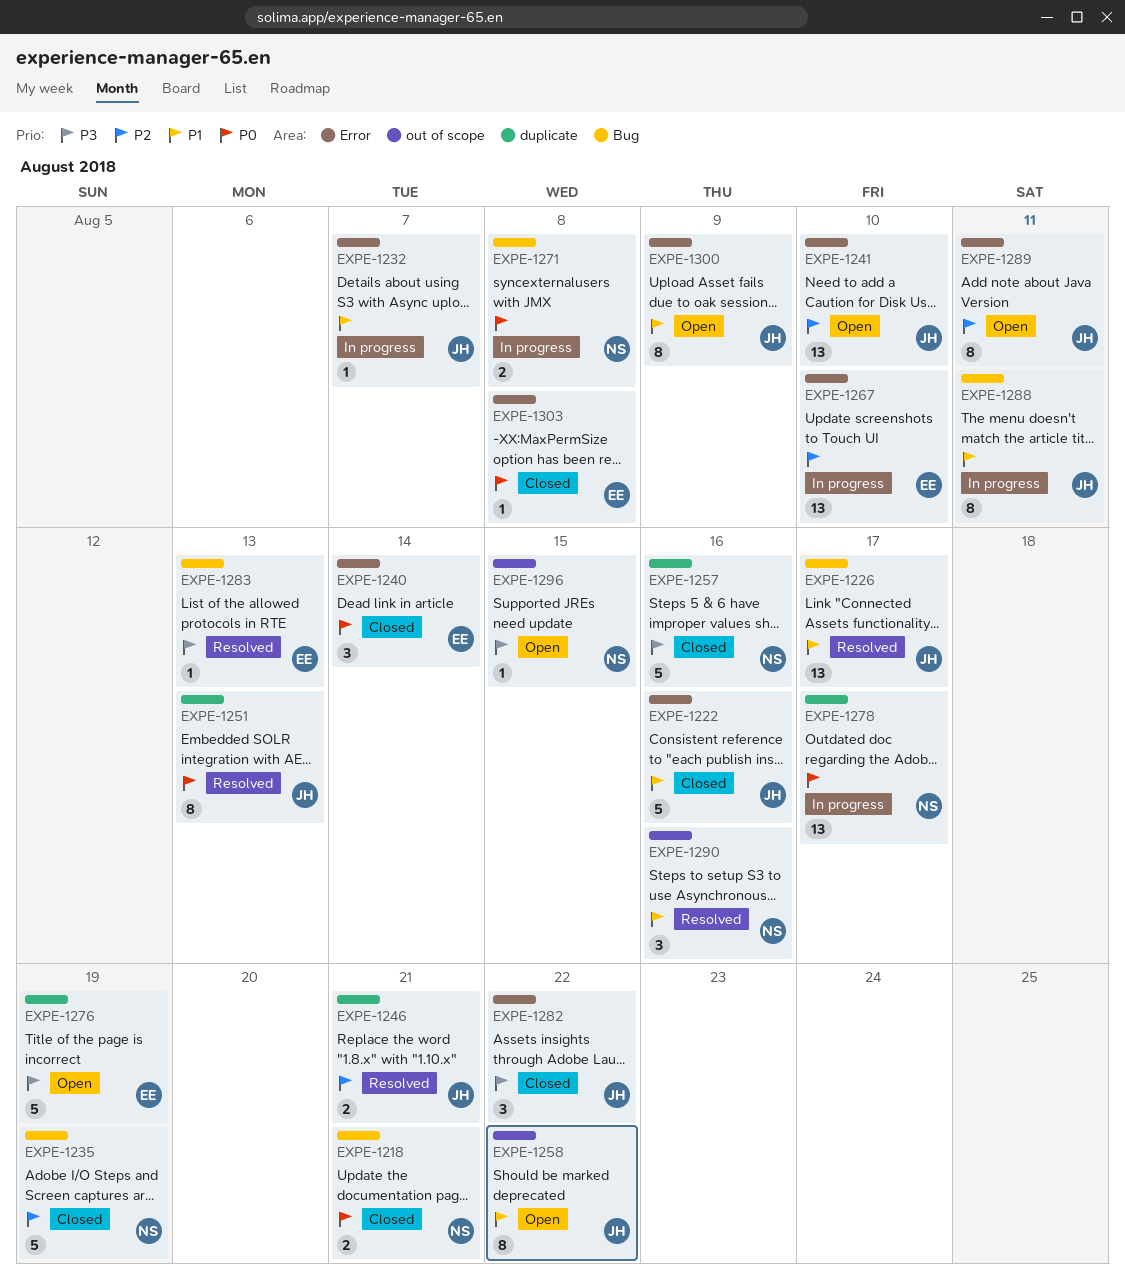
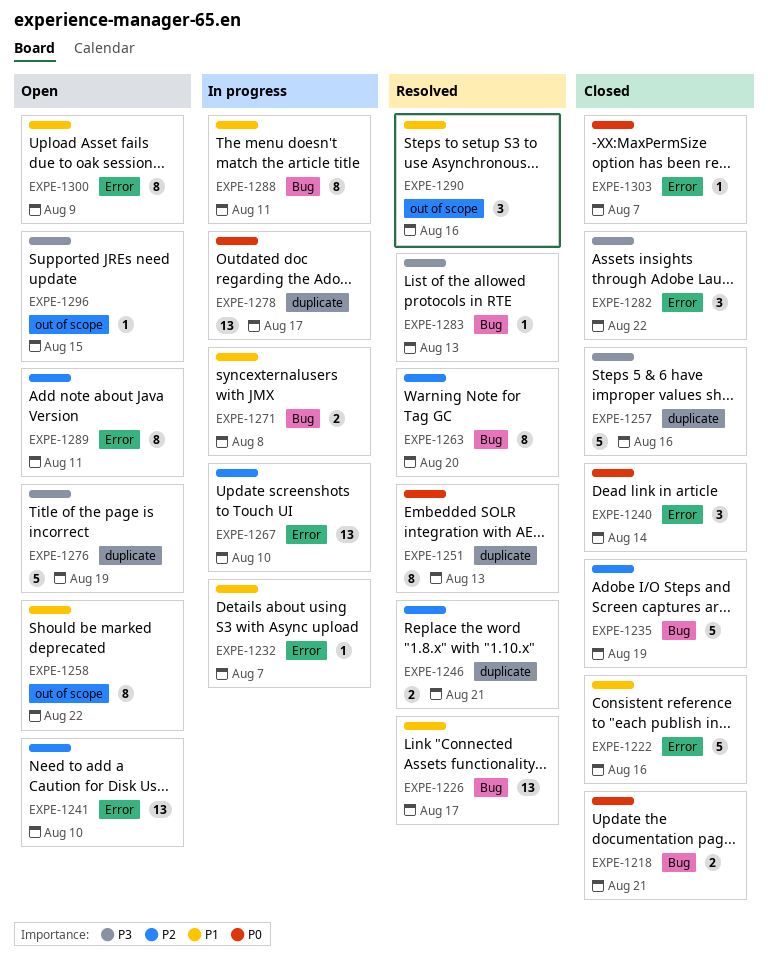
EXPE-1263: none -> present
EXPE-1271, priority: P0 -> P1
EXPE-1303, due: Aug 8 -> Aug 7

